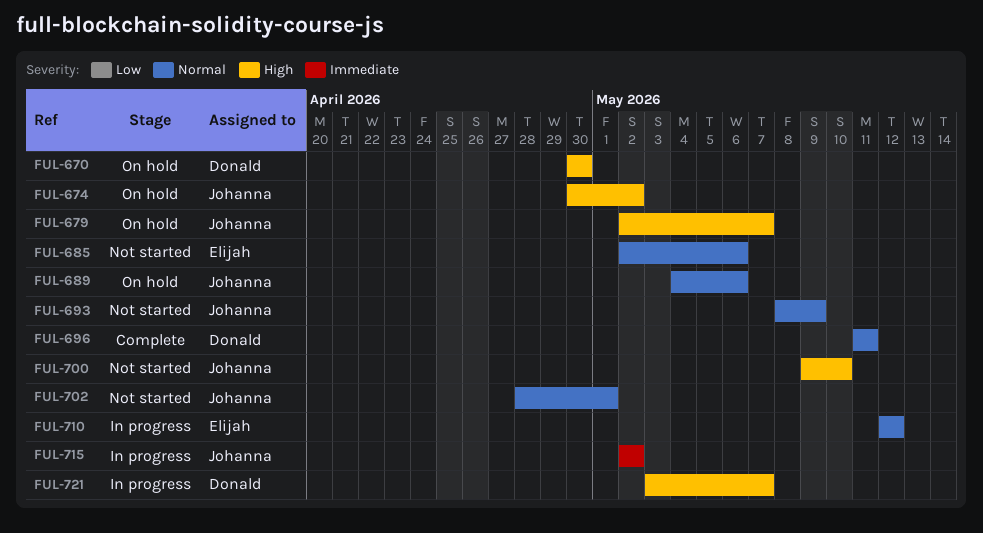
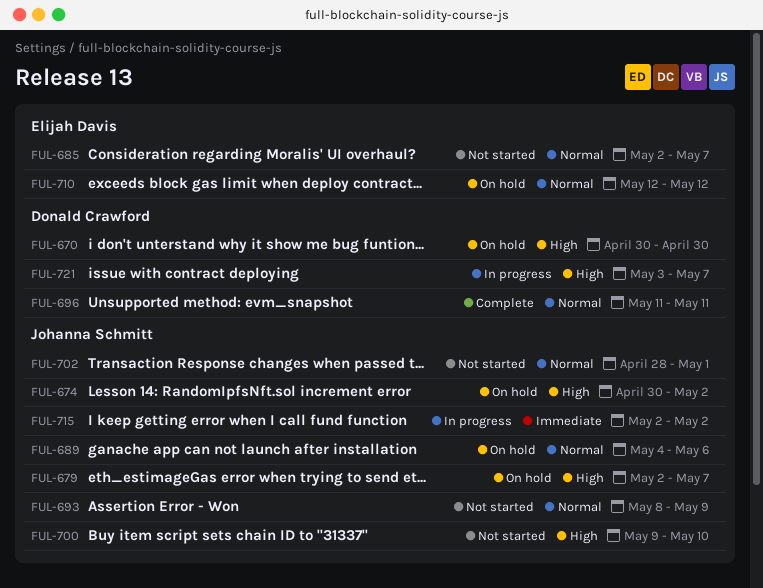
FUL-685, due: May 6 -> May 7
FUL-710, status: In progress -> On hold

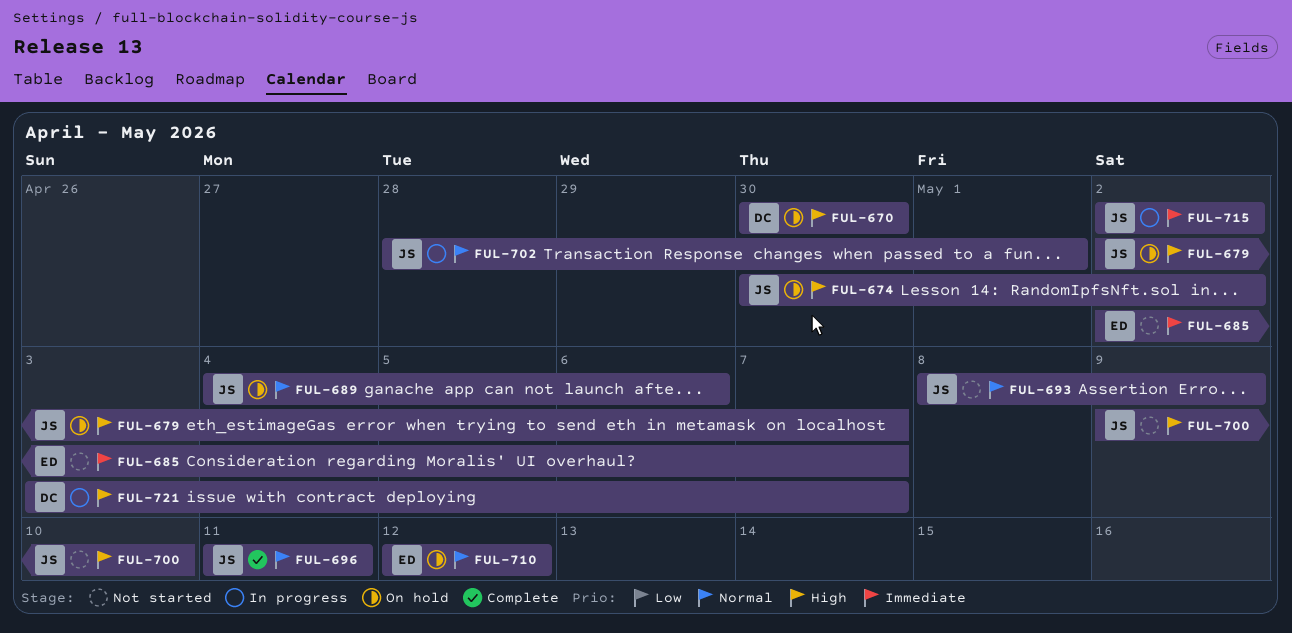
FUL-685, priority: Normal -> Immediate
FUL-696, owner: Donald Crawford -> Johanna Schmitt
FUL-702, status: Not started -> In progress

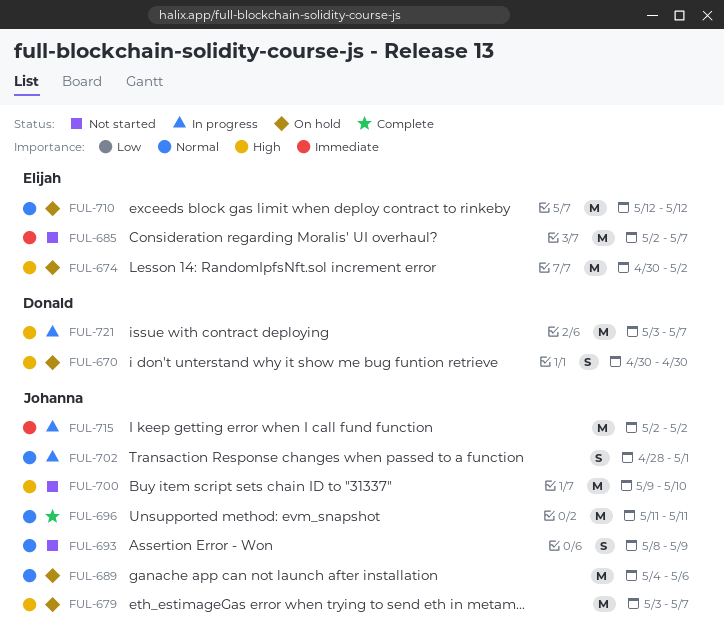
FUL-674, owner: Johanna -> Elijah
FUL-679, start: May 2 -> May 3

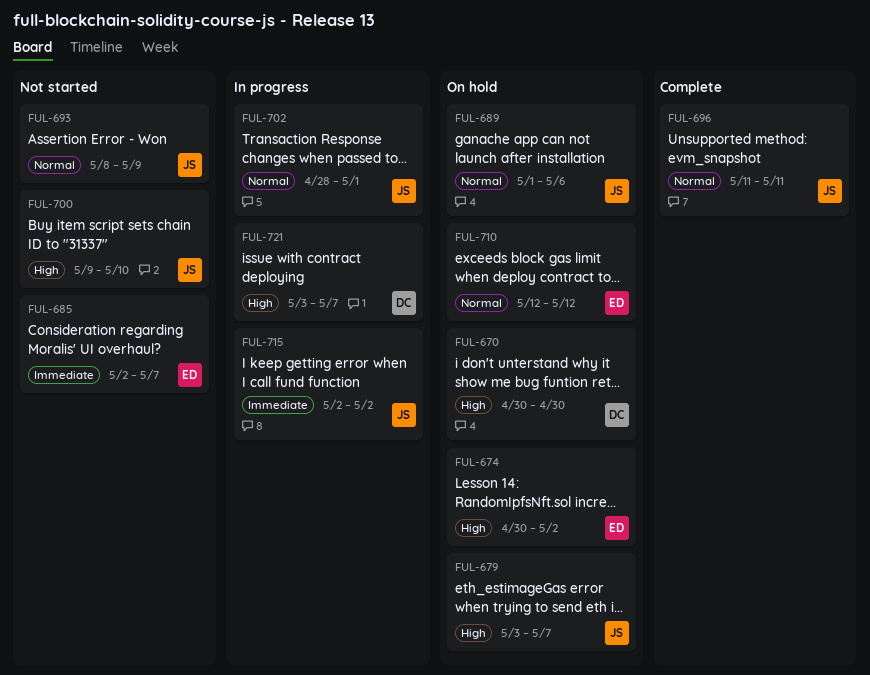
FUL-689, start: May 4 -> May 1

